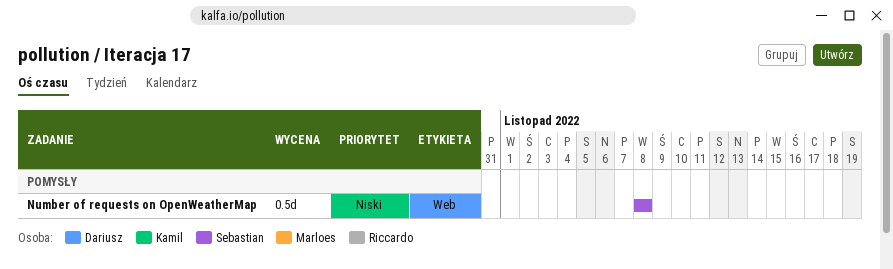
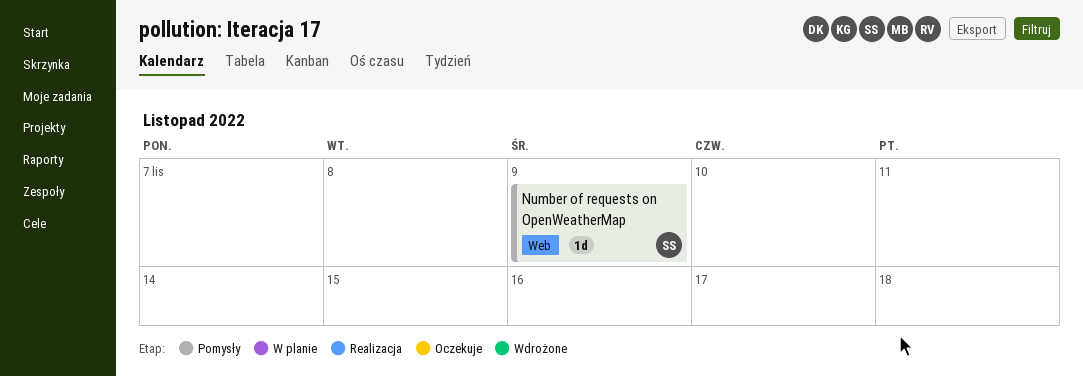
Number of requests on OpenWeatherMap, estimate: 0.5d -> 1d
Number of requests on OpenWeatherMap, due: Nov 8 -> Nov 9

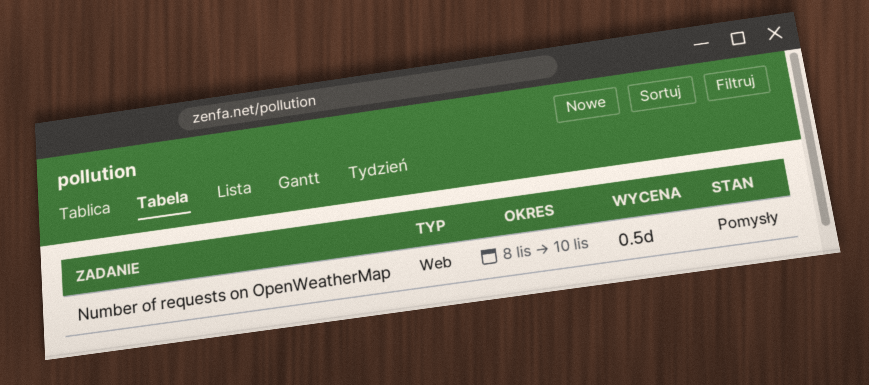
Number of requests on OpenWeatherMap, estimate: 1d -> 0.5d
Number of requests on OpenWeatherMap, due: Nov 9 -> Nov 10

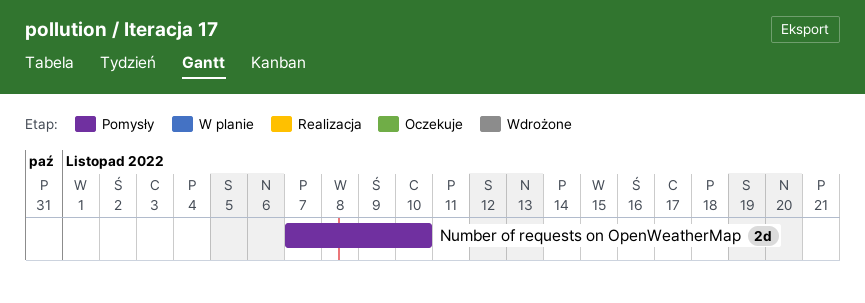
Number of requests on OpenWeatherMap, estimate: 0.5d -> 2d
Number of requests on OpenWeatherMap, start: Nov 8 -> Nov 7

